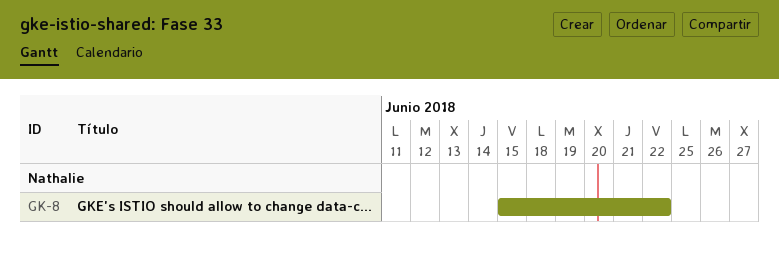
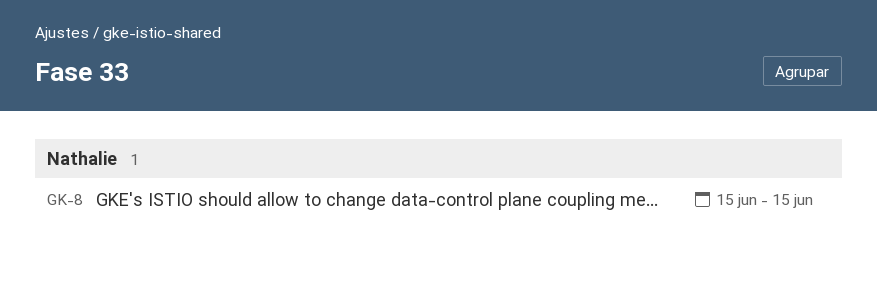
GK-8, due: Jun 22 -> Jun 15

